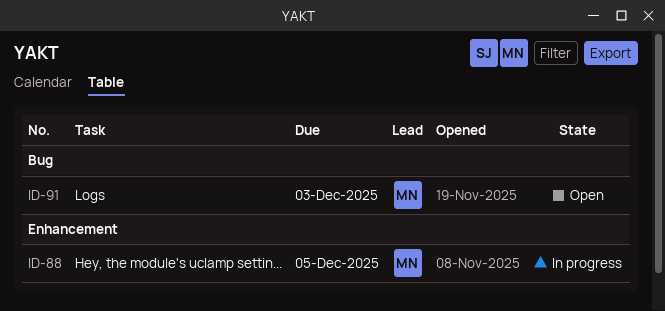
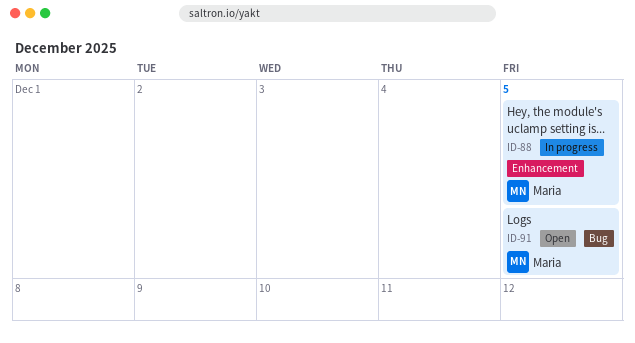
ID-91, due: Dec 3 -> Dec 5

